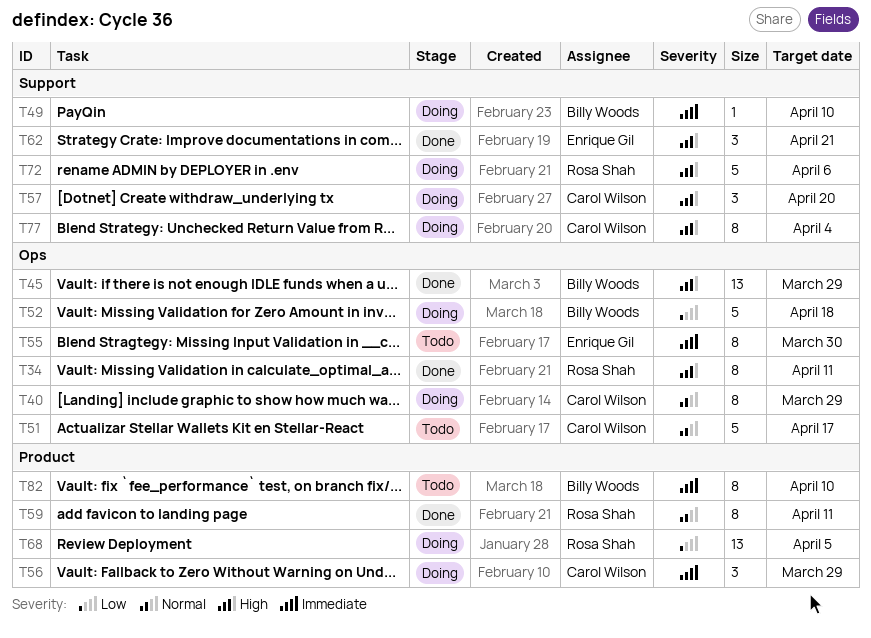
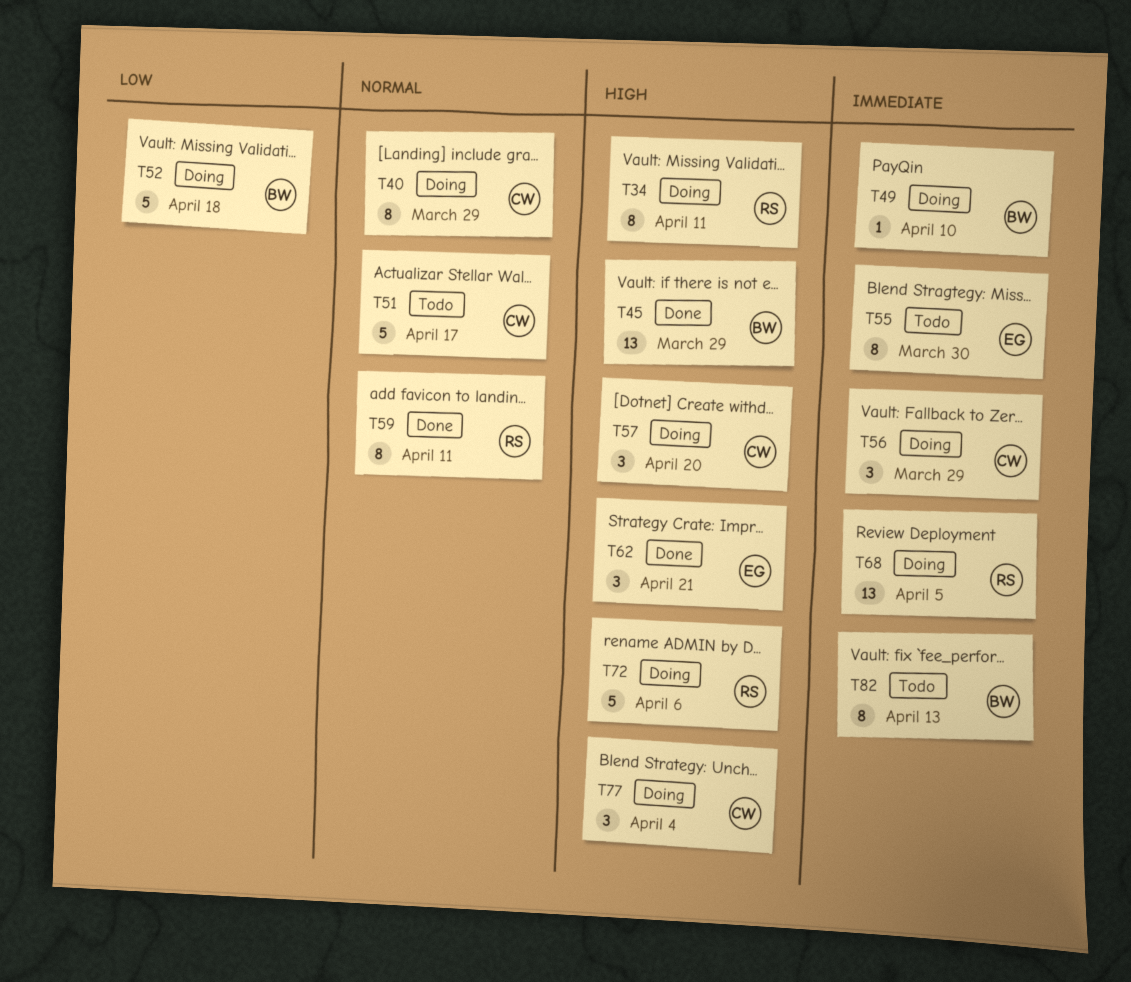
T34, status: Done -> Doing
T68, priority: Low -> Immediate
T77, estimate: 8 -> 3
T82, due: Apr 10 -> Apr 13

